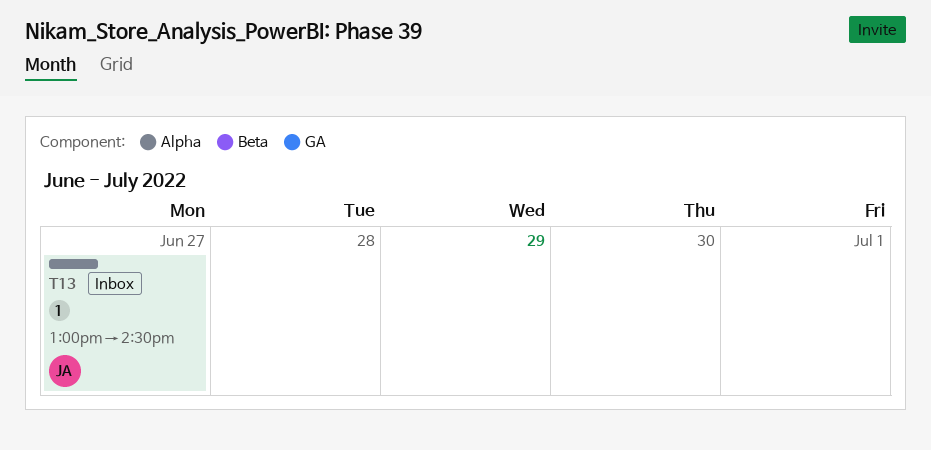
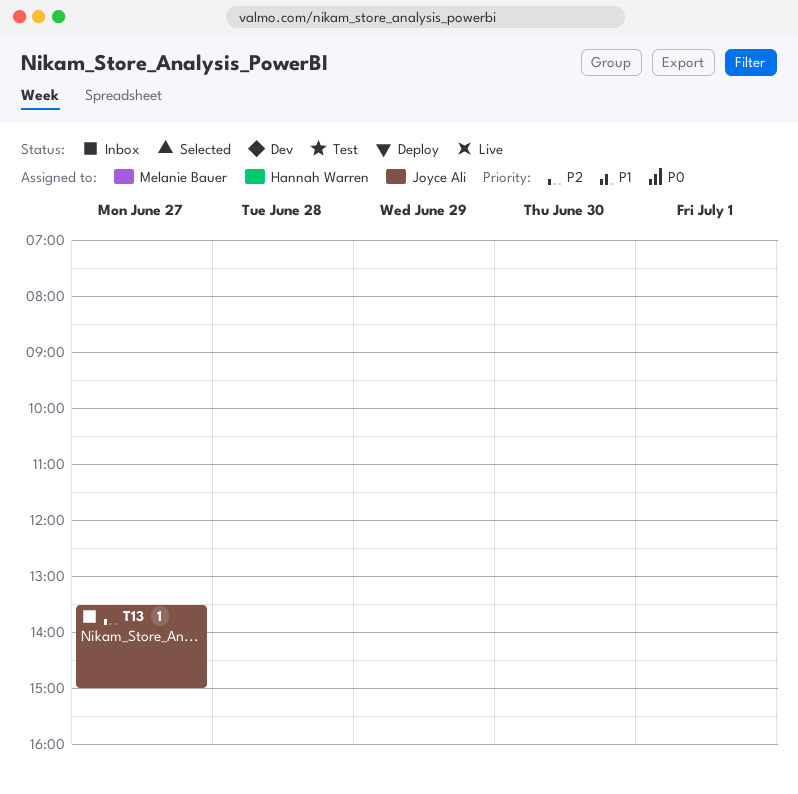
T13, begins: 13:00 -> 13:30
T13, ends: 14:30 -> 15:00

